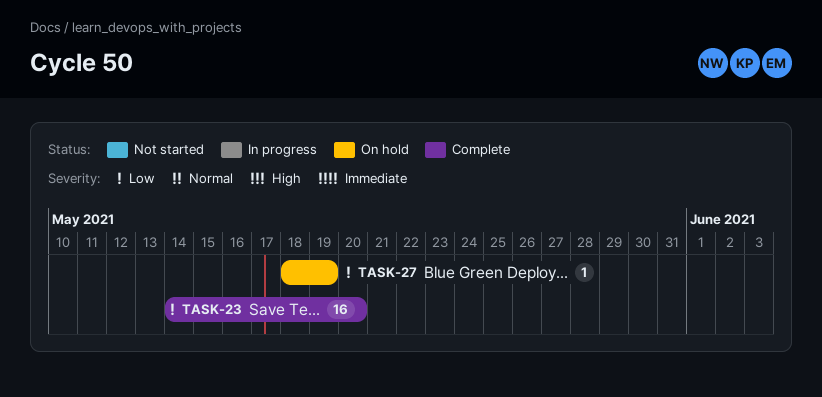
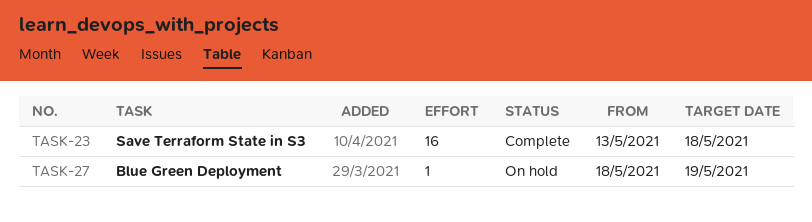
TASK-23, start: May 14 -> May 13
TASK-23, due: May 20 -> May 18

